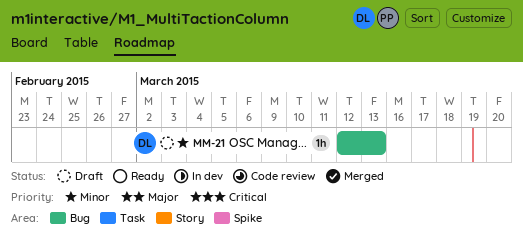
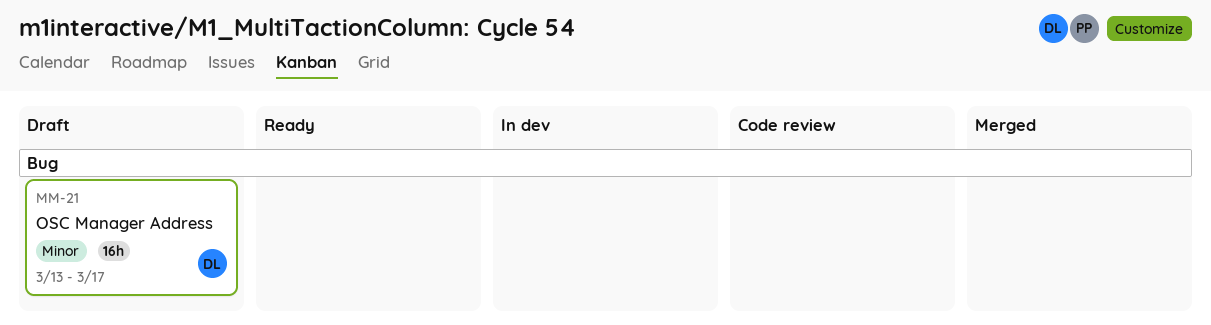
MM-21, estimate: 1h -> 16h
MM-21, start: Mar 12 -> Mar 13
MM-21, due: Mar 13 -> Mar 17

